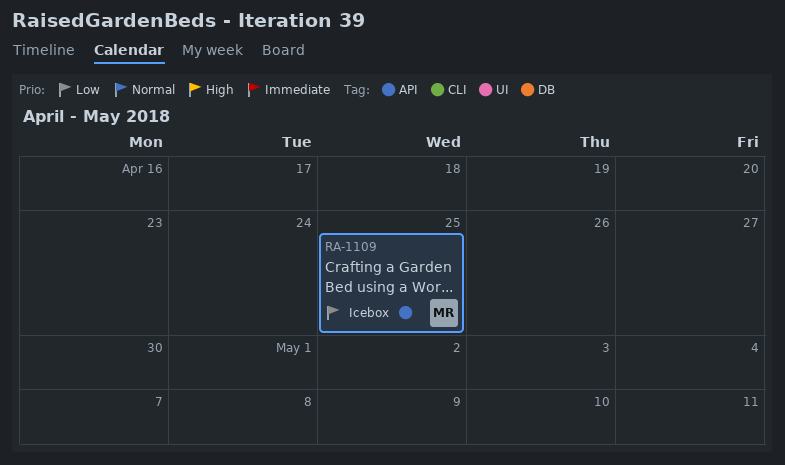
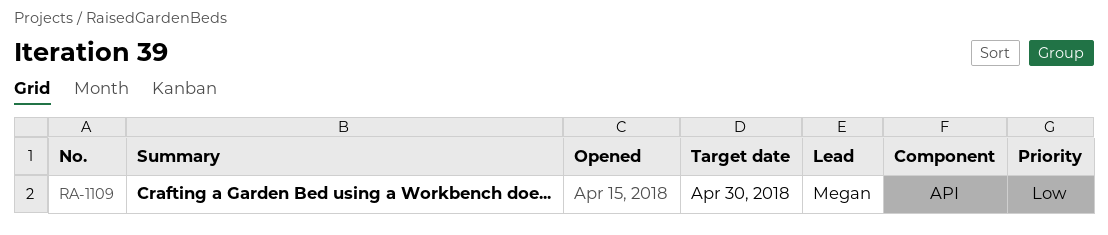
RA-1109, due: Apr 25 -> Apr 30

